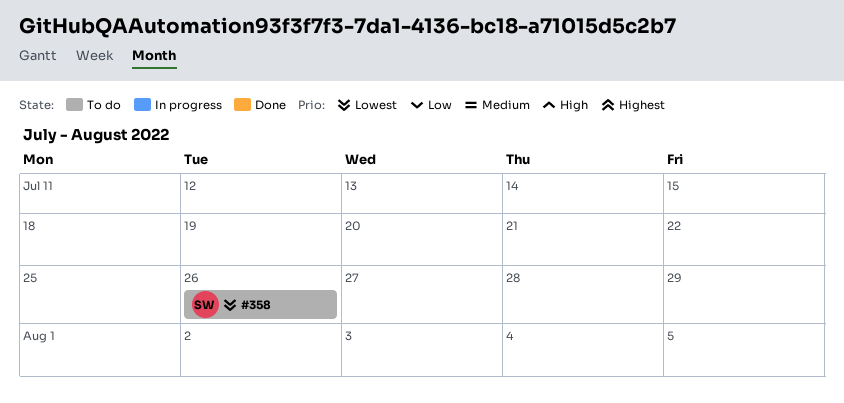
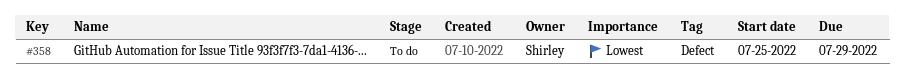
#358, start: Jul 26 -> Jul 25
#358, due: Jul 26 -> Jul 29

